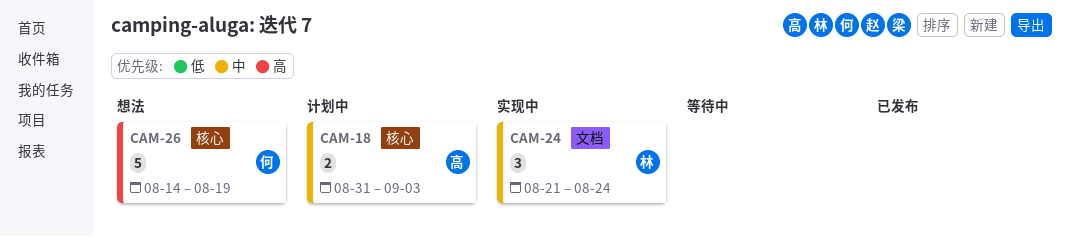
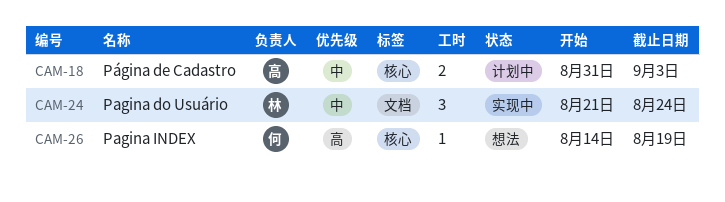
CAM-26, estimate: 5 -> 1

